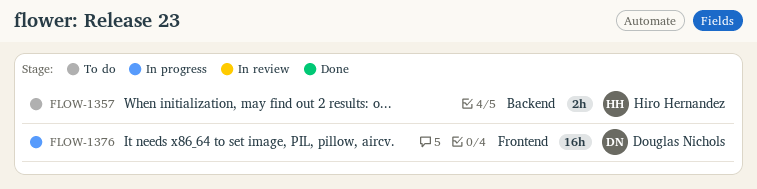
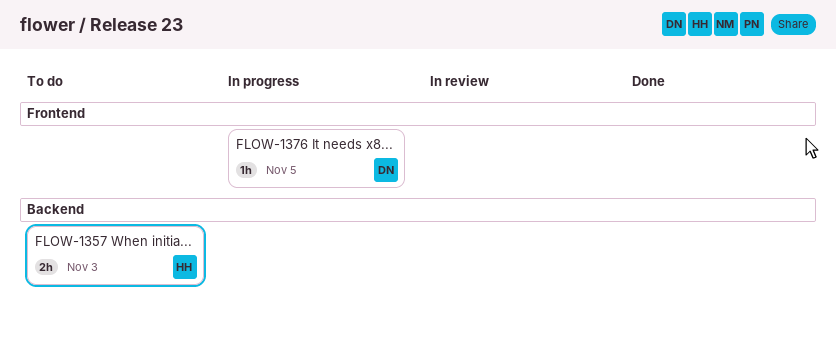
FLOW-1376, estimate: 16h -> 1h

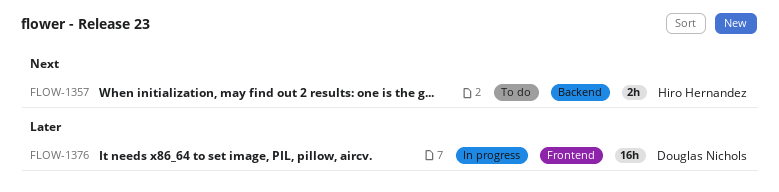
FLOW-1376, estimate: 1h -> 16h

